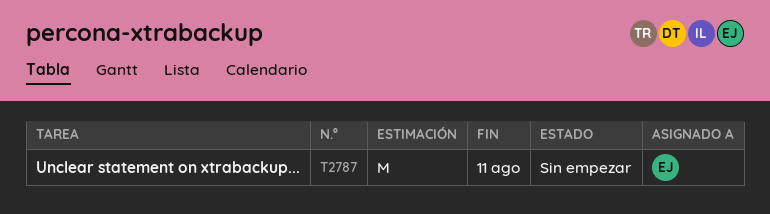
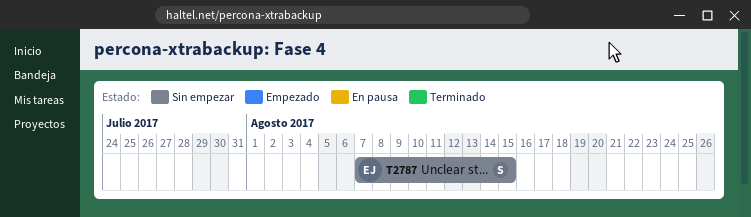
T2787, estimate: M -> S
T2787, due: Aug 11 -> Aug 15

